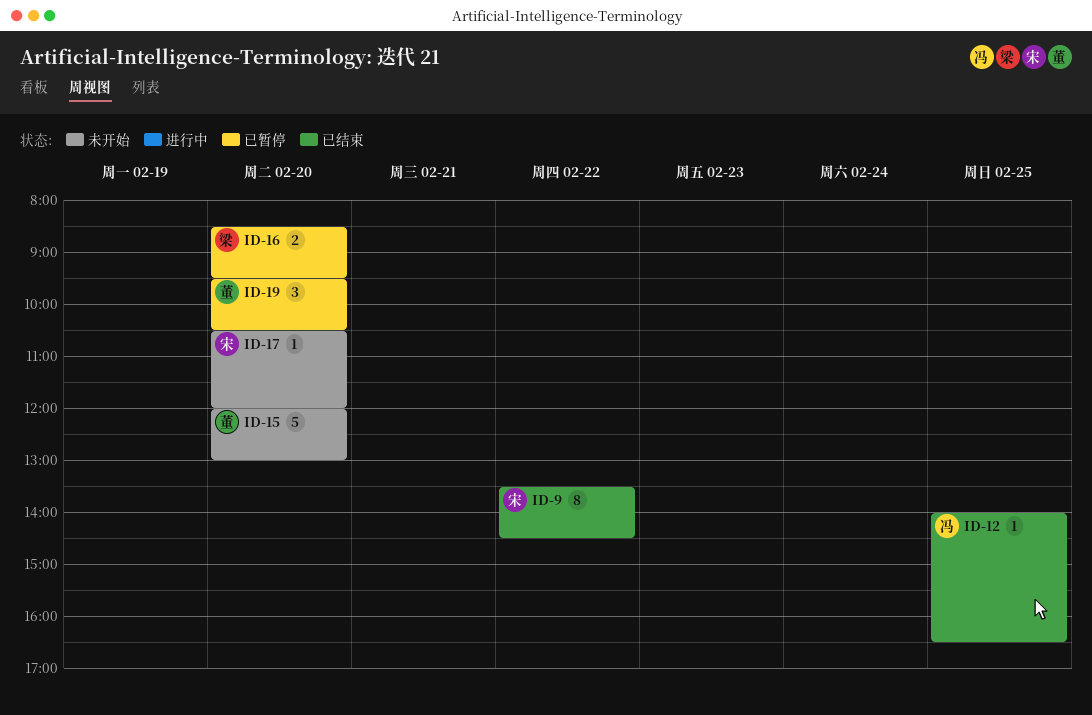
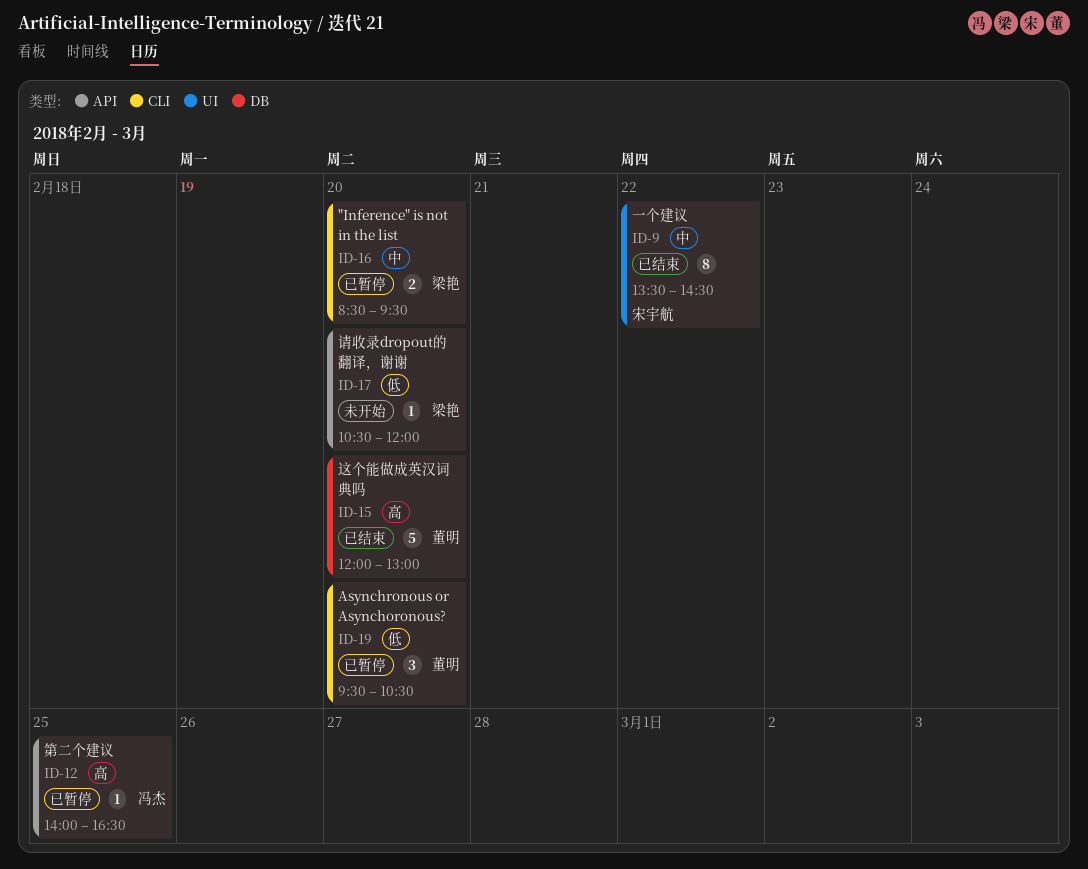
ID-12, status: 已结束 -> 已暂停
ID-15, status: 未开始 -> 已结束
ID-17, owner: 宋宇航 -> 梁艳

